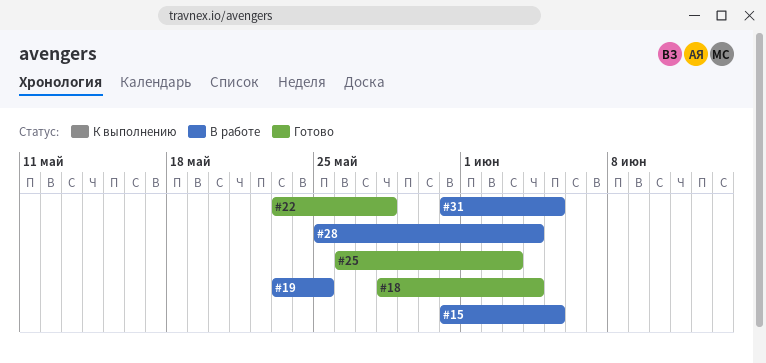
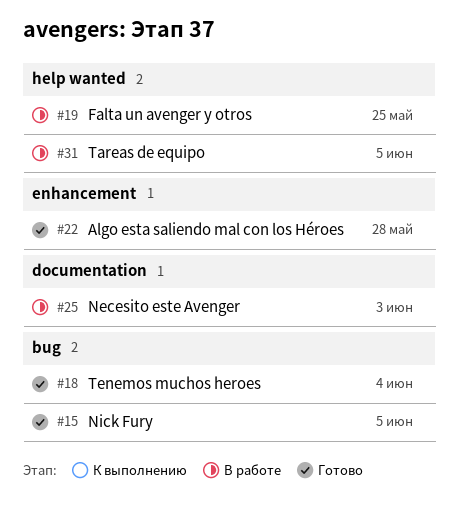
#15, status: В работе -> Готово
#25, status: Готово -> В работе
#28: present -> none

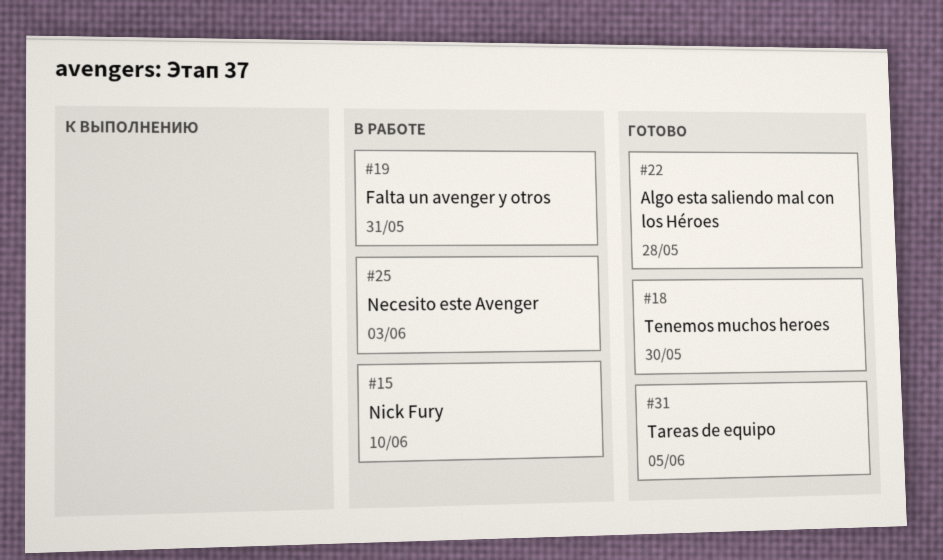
#15, status: Готово -> В работе
#15, due: Jun 5 -> Jun 10
#18, due: Jun 4 -> May 30
#19, due: May 25 -> May 31
#31, status: В работе -> Готово

